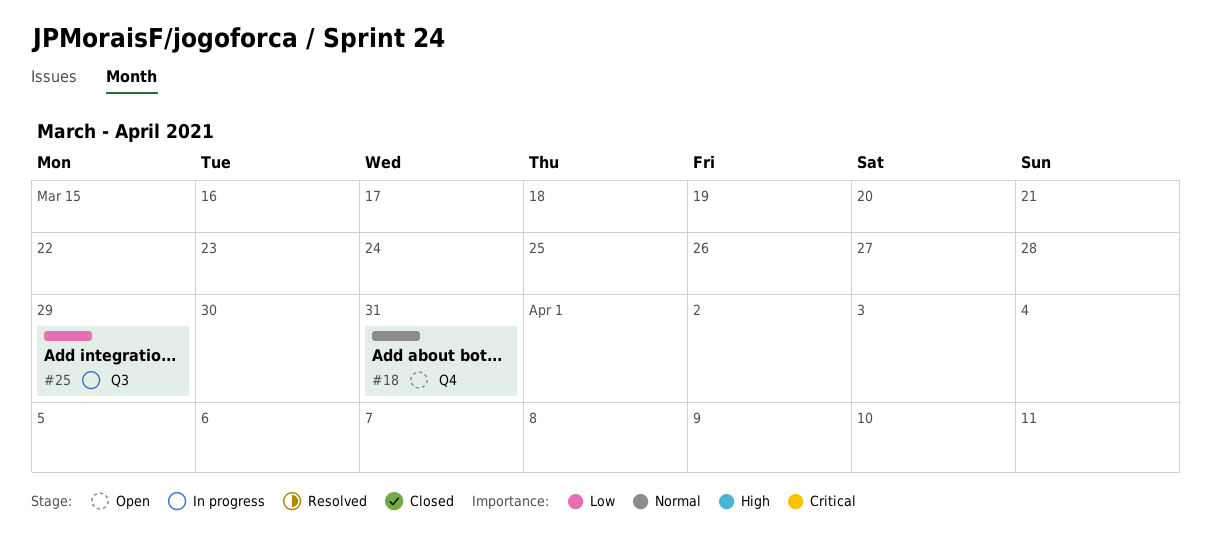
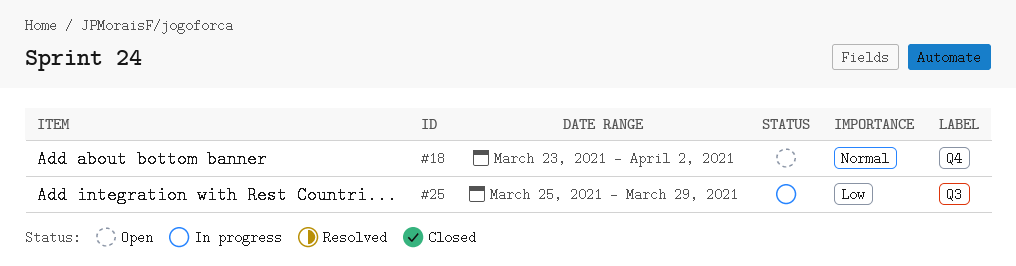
#18, due: Mar 31 -> Apr 2

